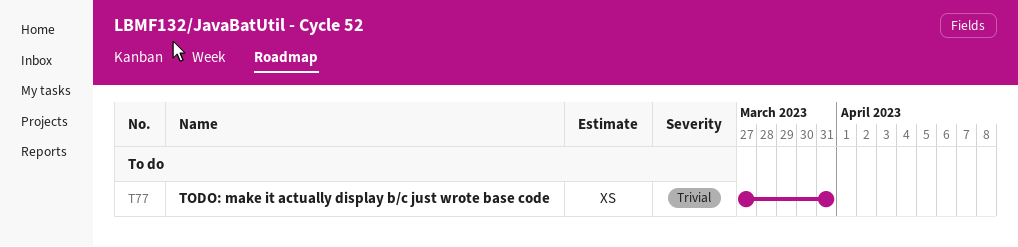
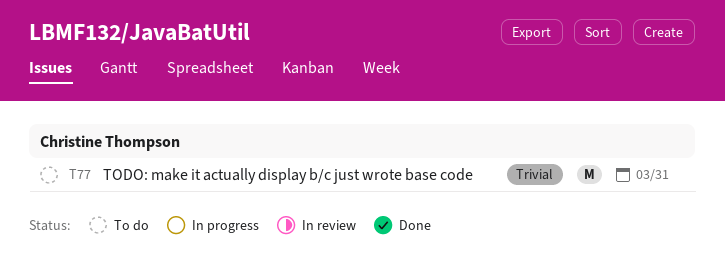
T77, estimate: XS -> M

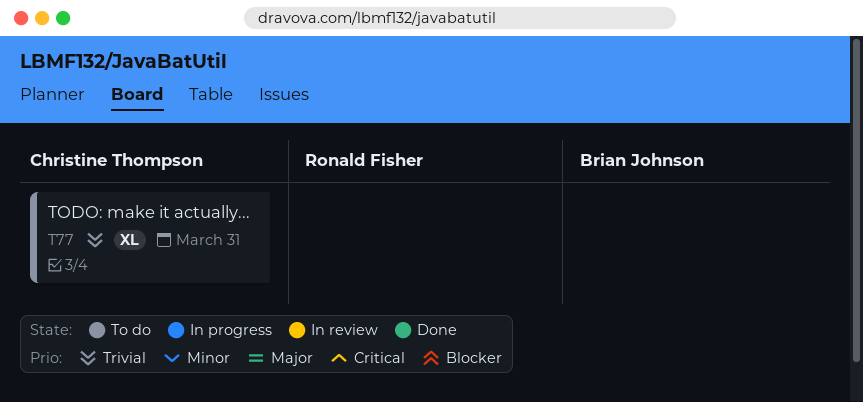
T77, estimate: M -> XL

